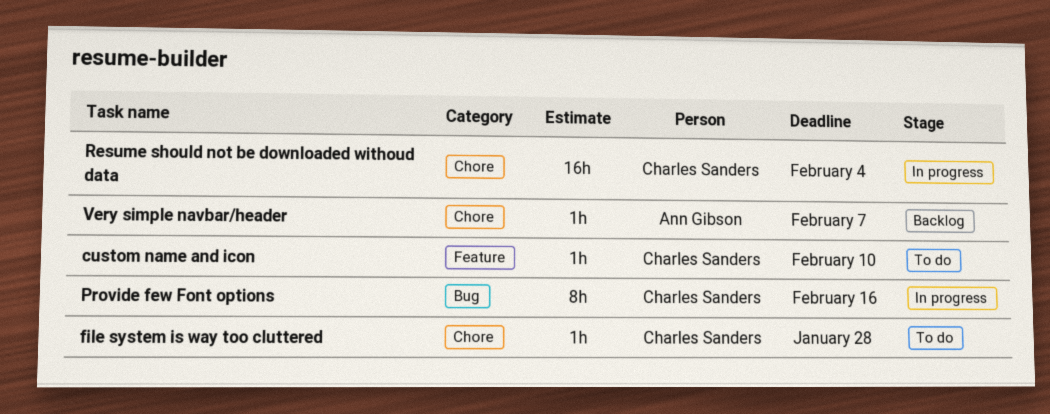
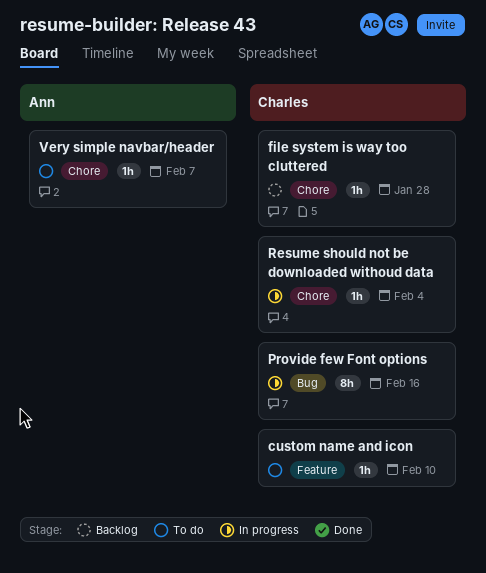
file system is way too cluttered, status: To do -> Backlog
Resume should not be downloaded withoud data, estimate: 16h -> 1h
Very simple navbar/header, status: Backlog -> To do

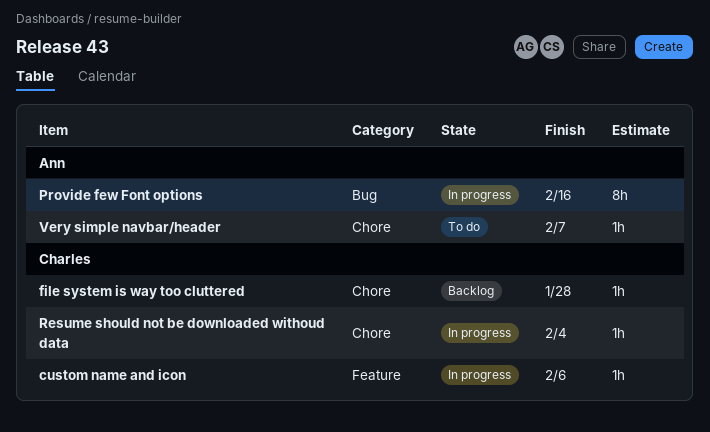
custom name and icon, status: To do -> In progress
custom name and icon, due: Feb 10 -> Feb 6
Provide few Font options, owner: Charles -> Ann

